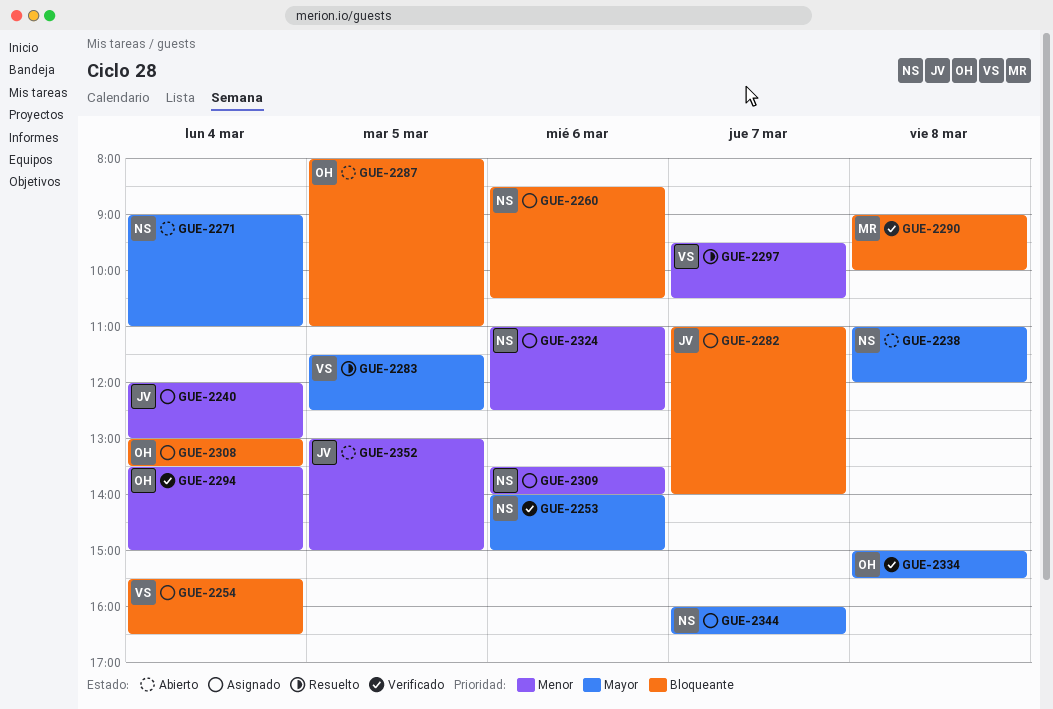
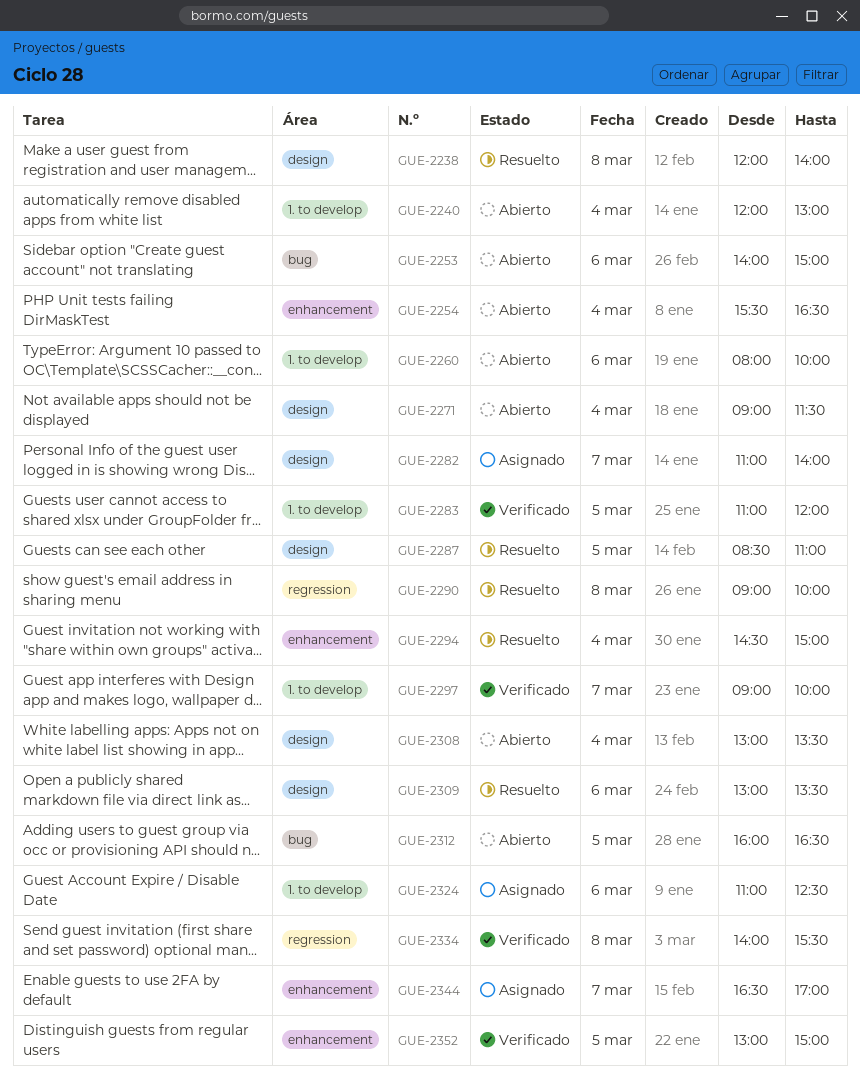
GUE-2238, status: Abierto -> Resuelto
GUE-2238, begins: 11:00 -> 12:00
GUE-2238, ends: 12:00 -> 14:00
GUE-2240, status: Asignado -> Abierto
GUE-2253, status: Verificado -> Abierto
GUE-2254, status: Asignado -> Abierto
GUE-2260, status: Asignado -> Abierto
GUE-2260, begins: 08:30 -> 08:00
GUE-2260, ends: 10:30 -> 10:00
GUE-2271, ends: 11:00 -> 11:30
GUE-2283, status: Resuelto -> Verificado
GUE-2283, begins: 11:30 -> 11:00
GUE-2283, ends: 12:30 -> 12:00
GUE-2287, status: Abierto -> Resuelto
GUE-2287, begins: 08:00 -> 08:30
GUE-2290, status: Verificado -> Resuelto
GUE-2294, status: Verificado -> Resuelto
GUE-2294, begins: 13:30 -> 14:30
GUE-2297, status: Resuelto -> Verificado
GUE-2297, begins: 09:30 -> 09:00
GUE-2297, ends: 10:30 -> 10:00
GUE-2308, status: Asignado -> Abierto
GUE-2309, status: Asignado -> Resuelto
GUE-2309, begins: 13:30 -> 13:00
GUE-2309, ends: 14:00 -> 13:30
GUE-2312: none -> present
GUE-2334, begins: 15:00 -> 14:00
GUE-2344, begins: 16:00 -> 16:30
GUE-2344, ends: 16:30 -> 17:00
GUE-2352, status: Abierto -> Verificado

